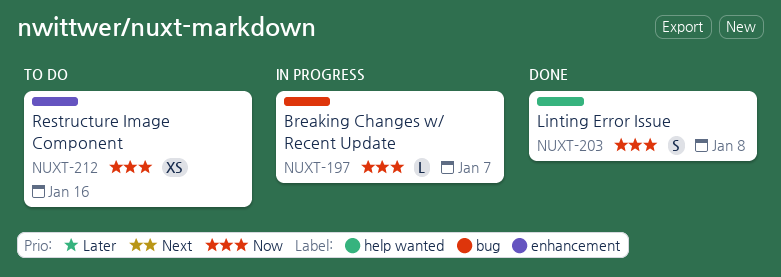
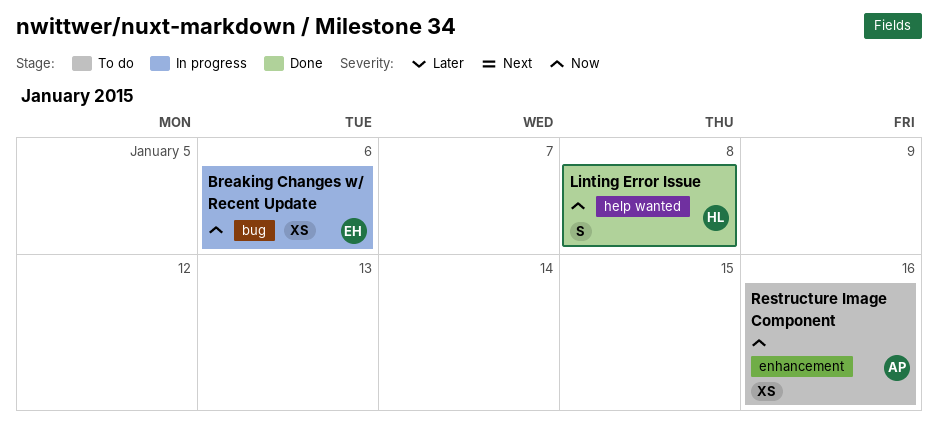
Breaking Changes w/ Recent Update, estimate: L -> XS
Breaking Changes w/ Recent Update, due: Jan 7 -> Jan 6

